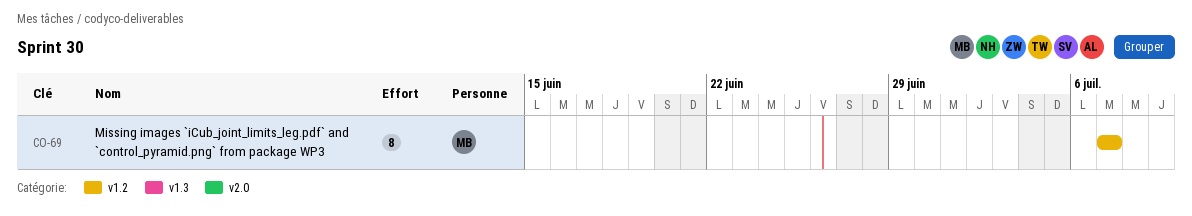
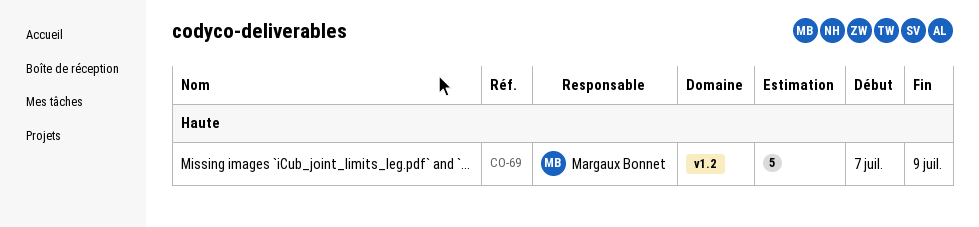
CO-69, estimate: 8 -> 5
CO-69, due: Jul 7 -> Jul 9

